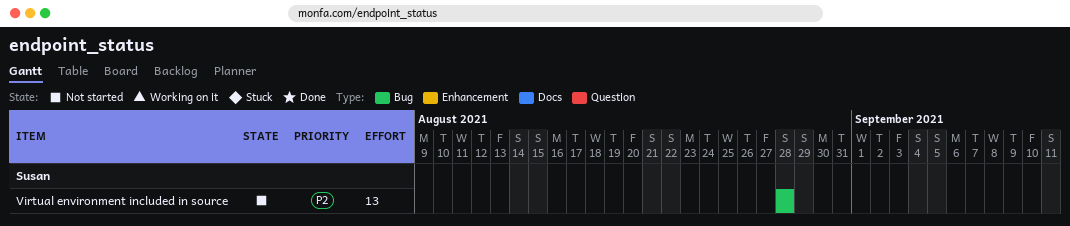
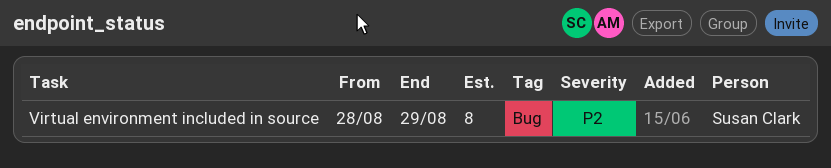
Virtual environment included in source, estimate: 13 -> 8
Virtual environment included in source, due: Aug 28 -> Aug 29

